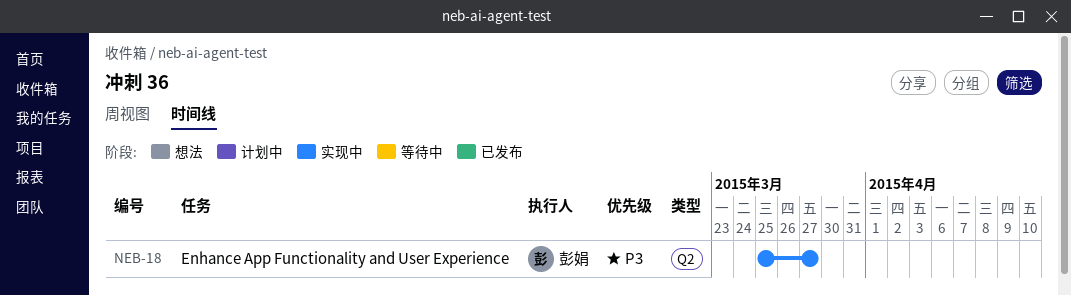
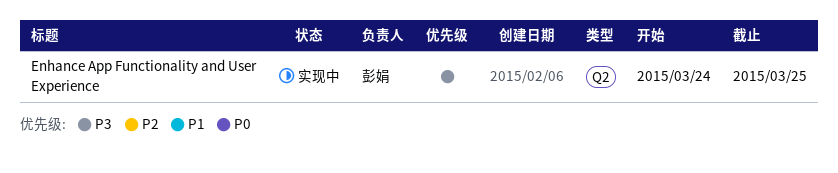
Enhance App Functionality and User Experience, start: Mar 25 -> Mar 24
Enhance App Functionality and User Experience, due: Mar 27 -> Mar 25

